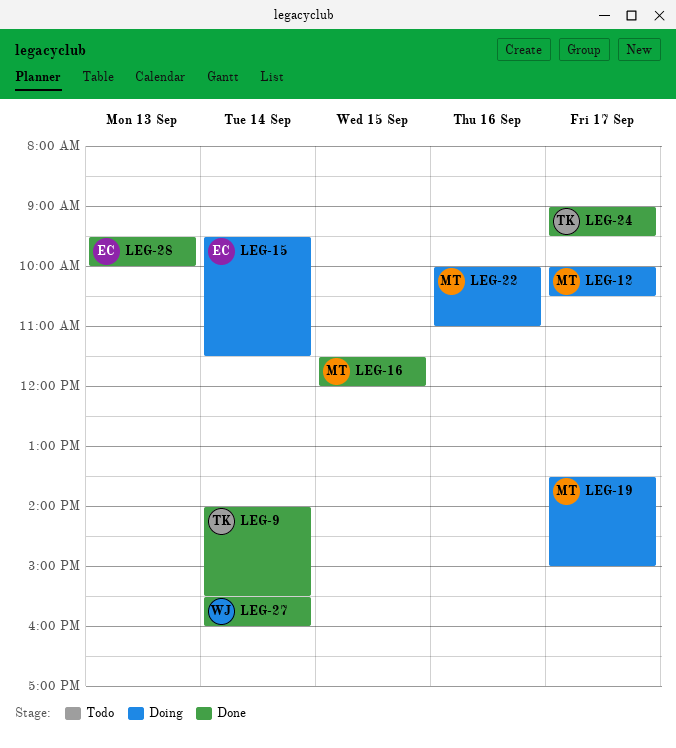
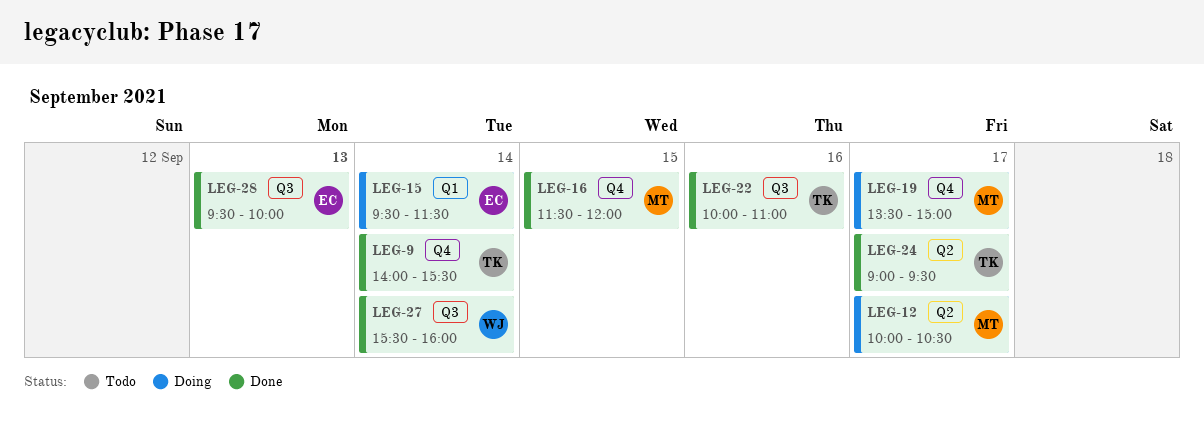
LEG-22, status: Doing -> Done
LEG-22, owner: MT -> TK

